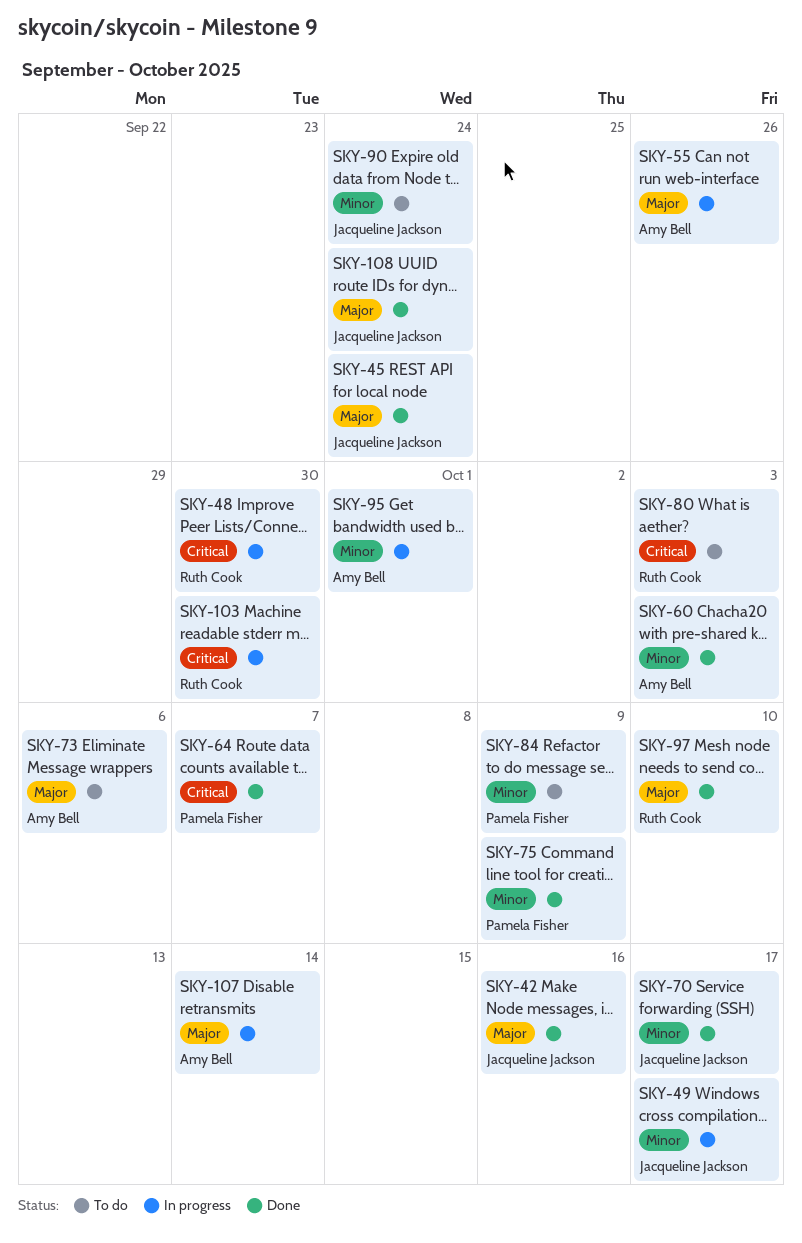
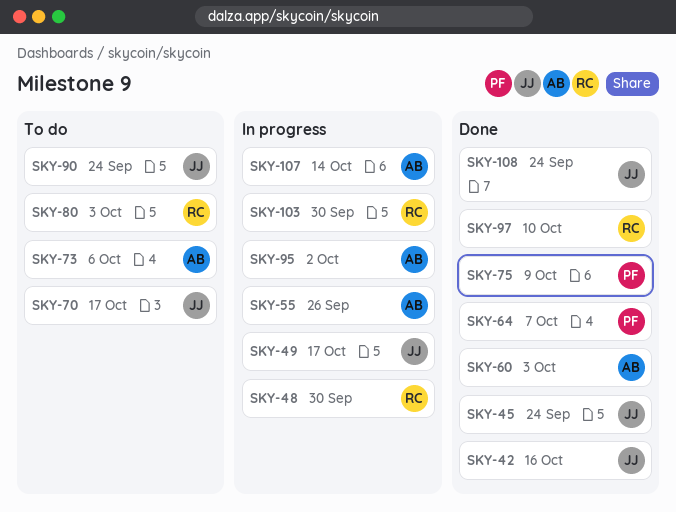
SKY-70, status: Done -> To do
SKY-84: present -> none
SKY-95, due: Oct 1 -> Oct 2

